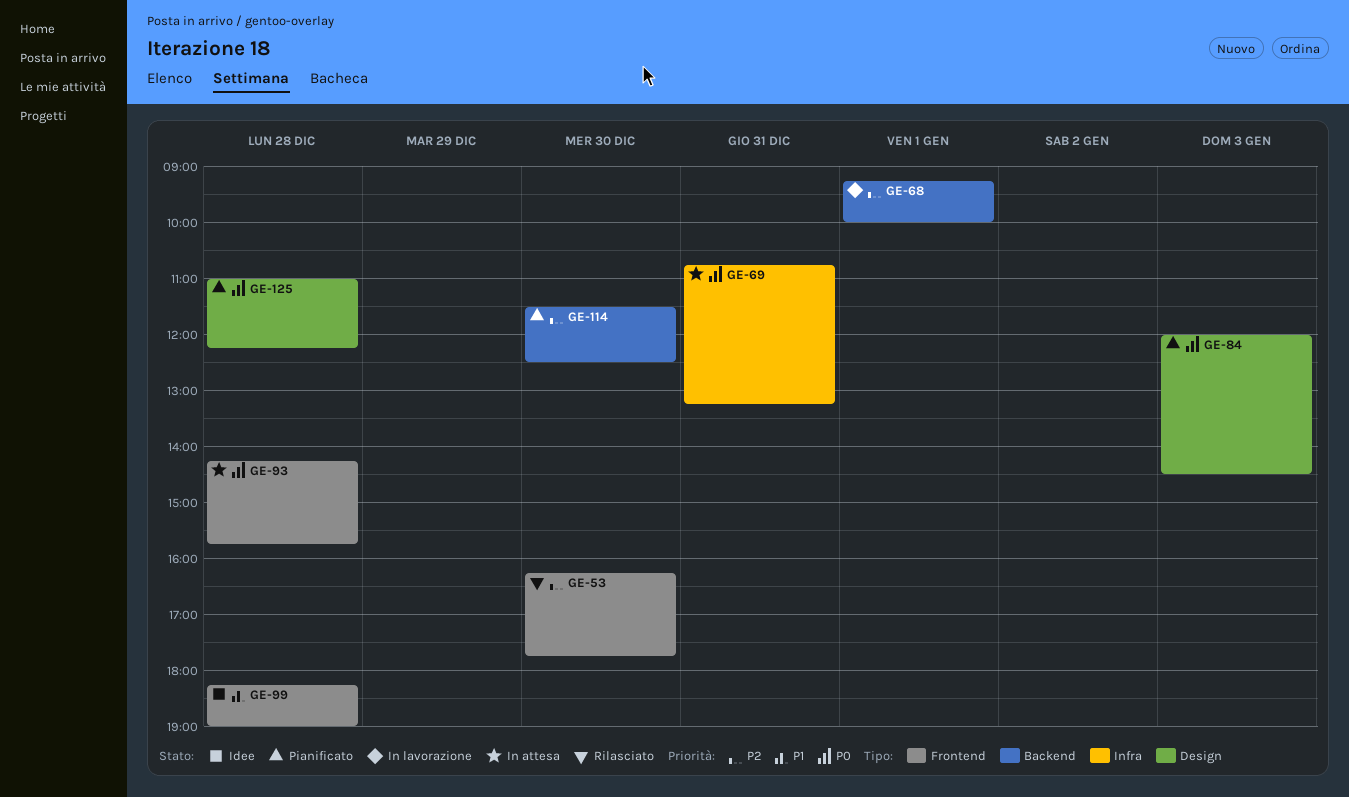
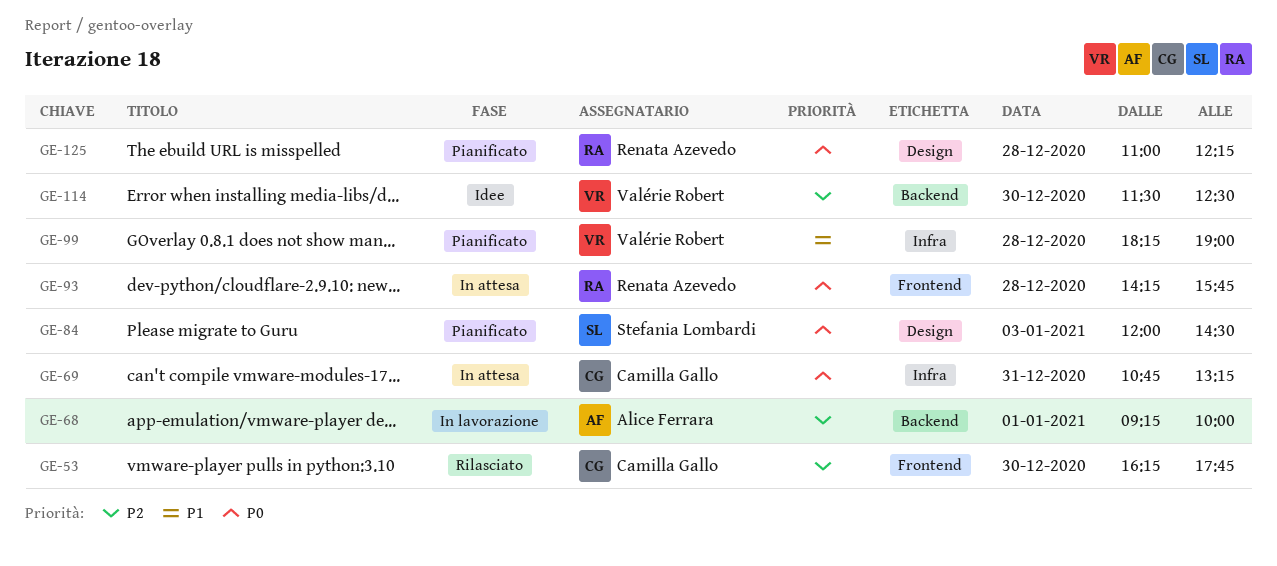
GE-99, status: Idee -> Pianificato
GE-99, label: Frontend -> Infra
GE-114, status: Pianificato -> Idee

